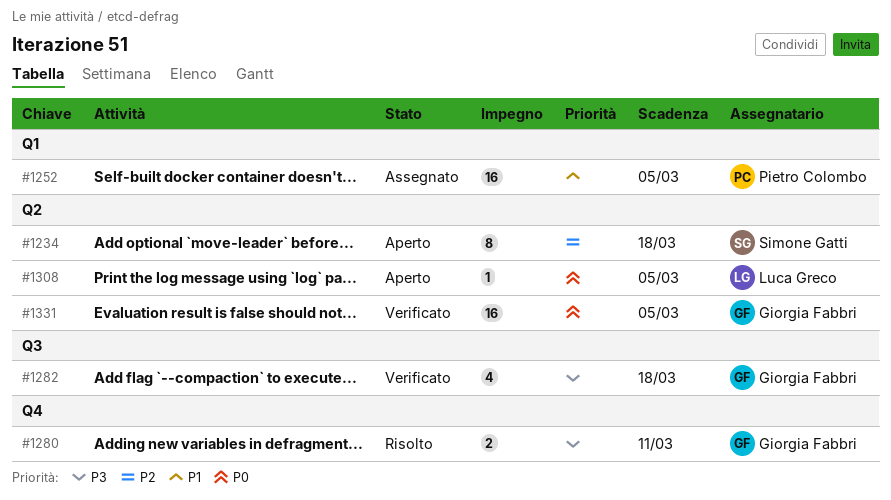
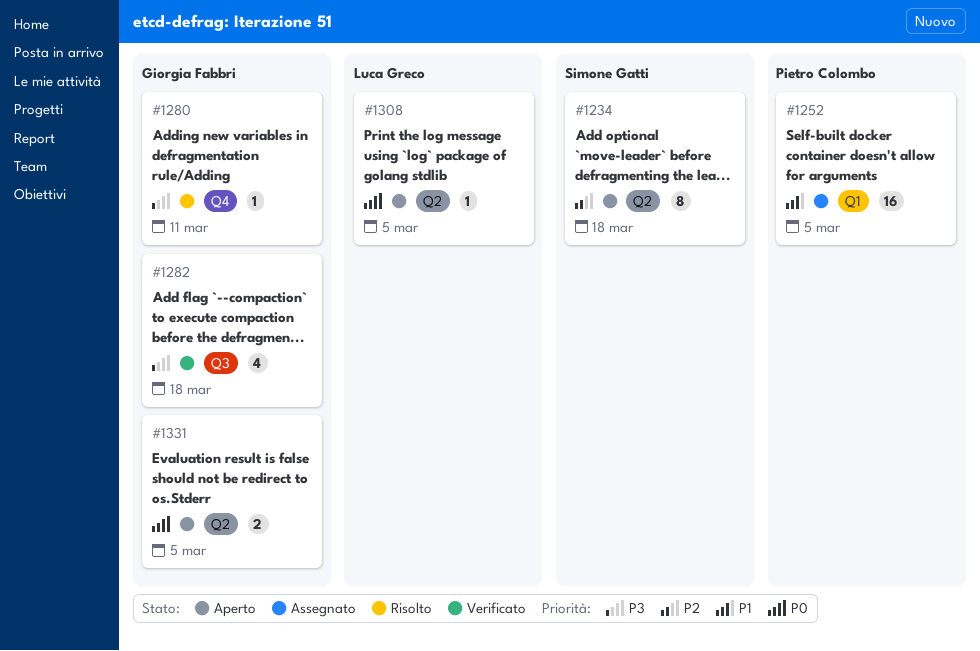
#1280, estimate: 2 -> 1
#1331, status: Verificato -> Aperto
#1331, estimate: 16 -> 2

